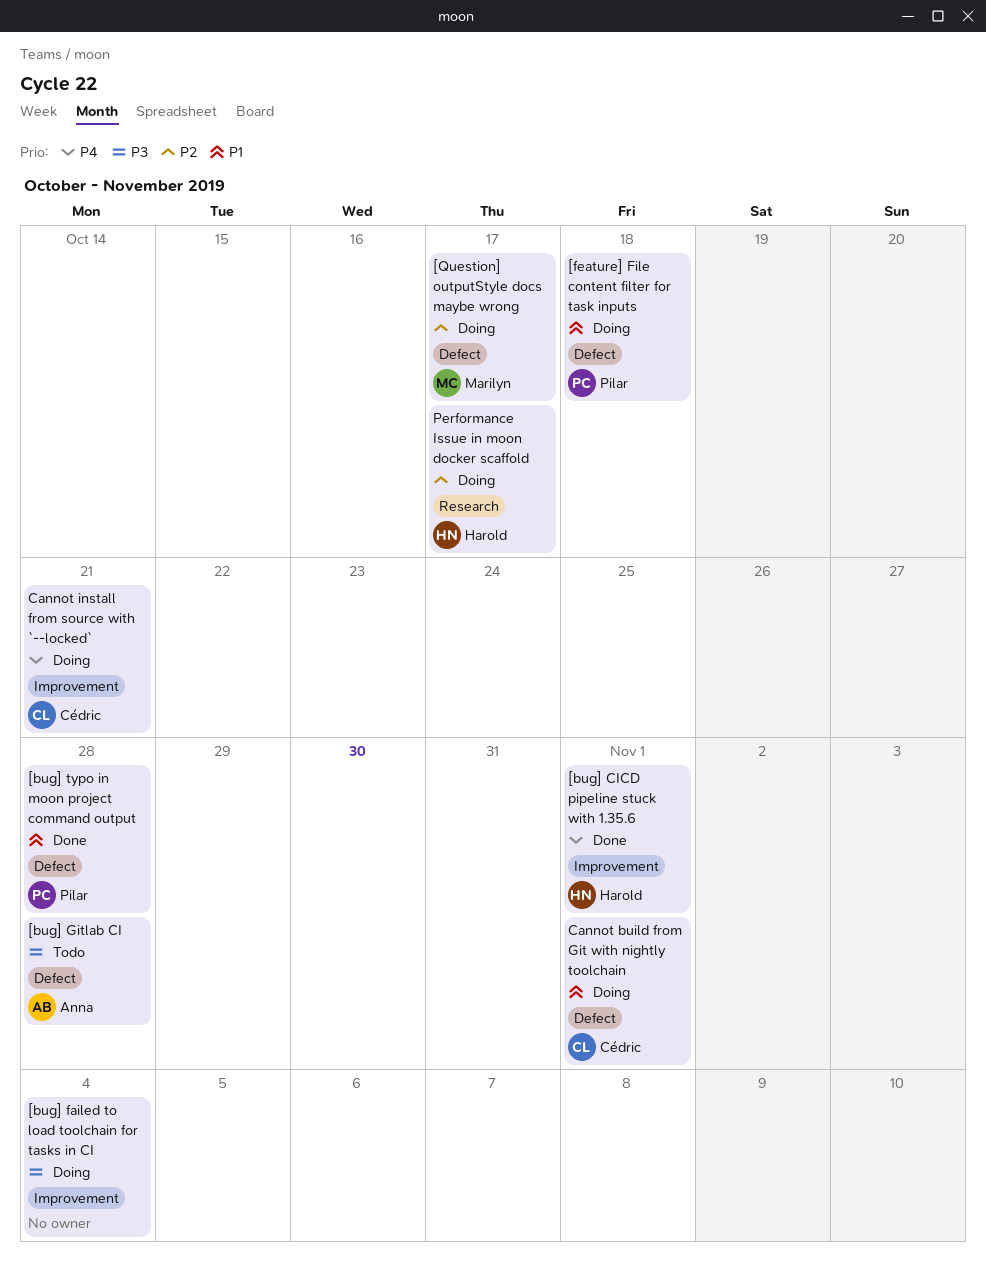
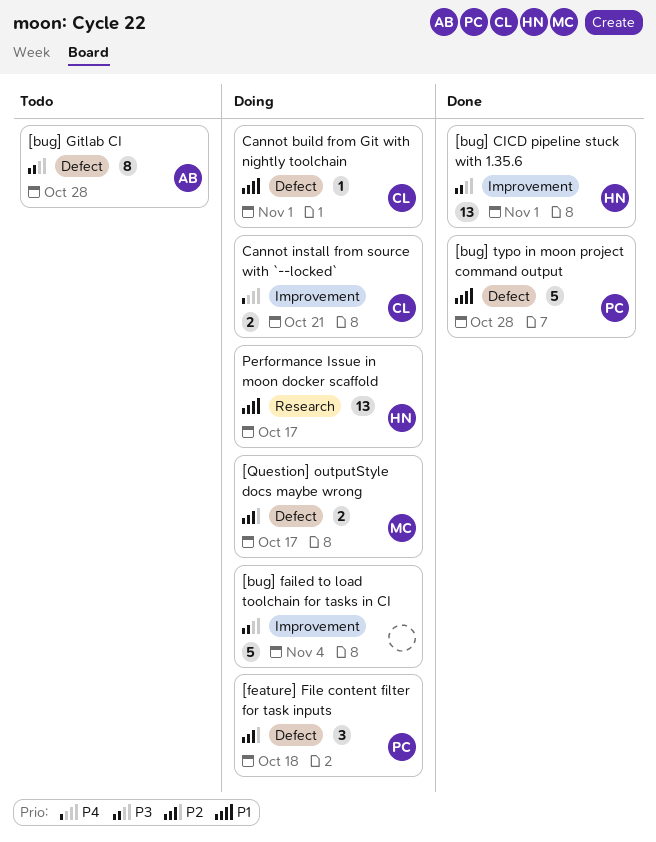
[bug] CICD pipeline stuck with 1.35.6, priority: P4 -> P3
[feature] File content filter for task inputs, priority: P1 -> P2
Performance Issue in moon docker scaffold, priority: P2 -> P1

